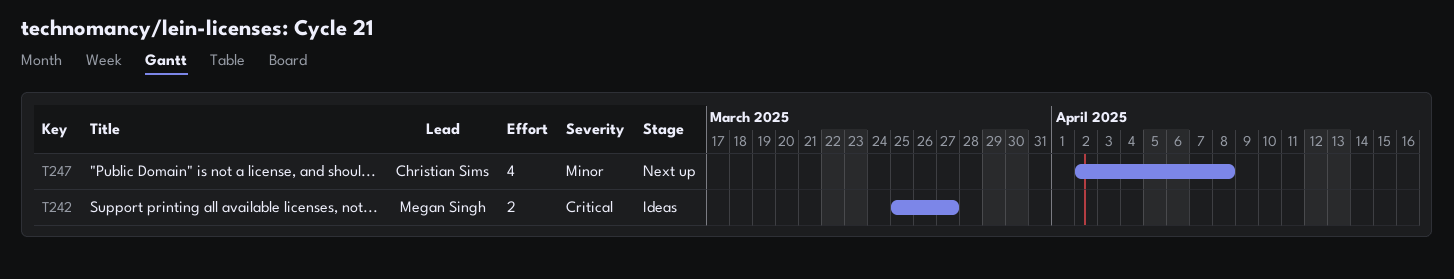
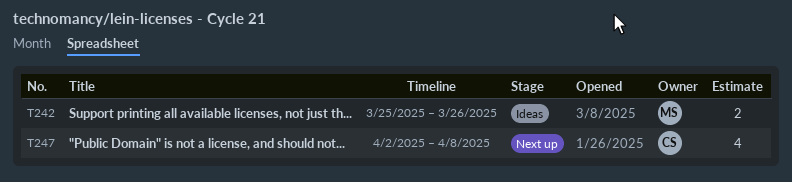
T242, due: Mar 27 -> Mar 26

